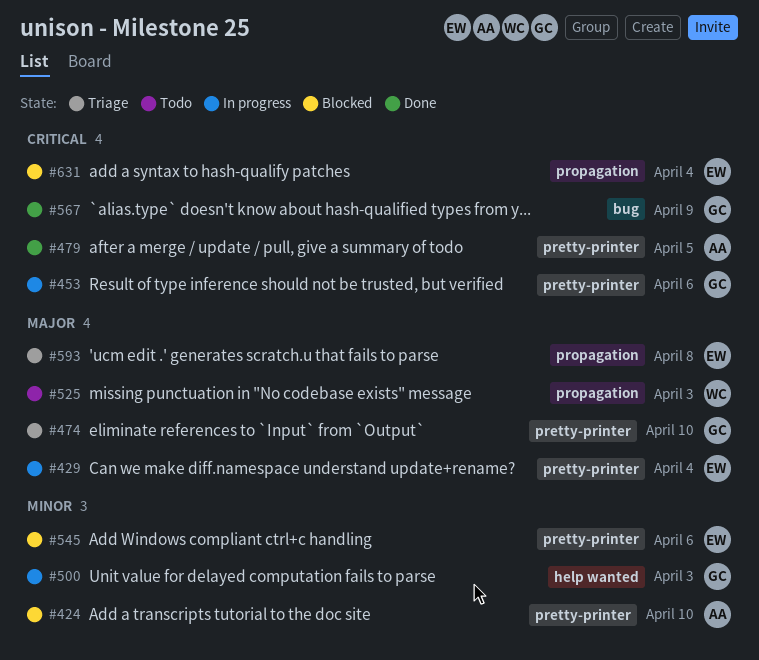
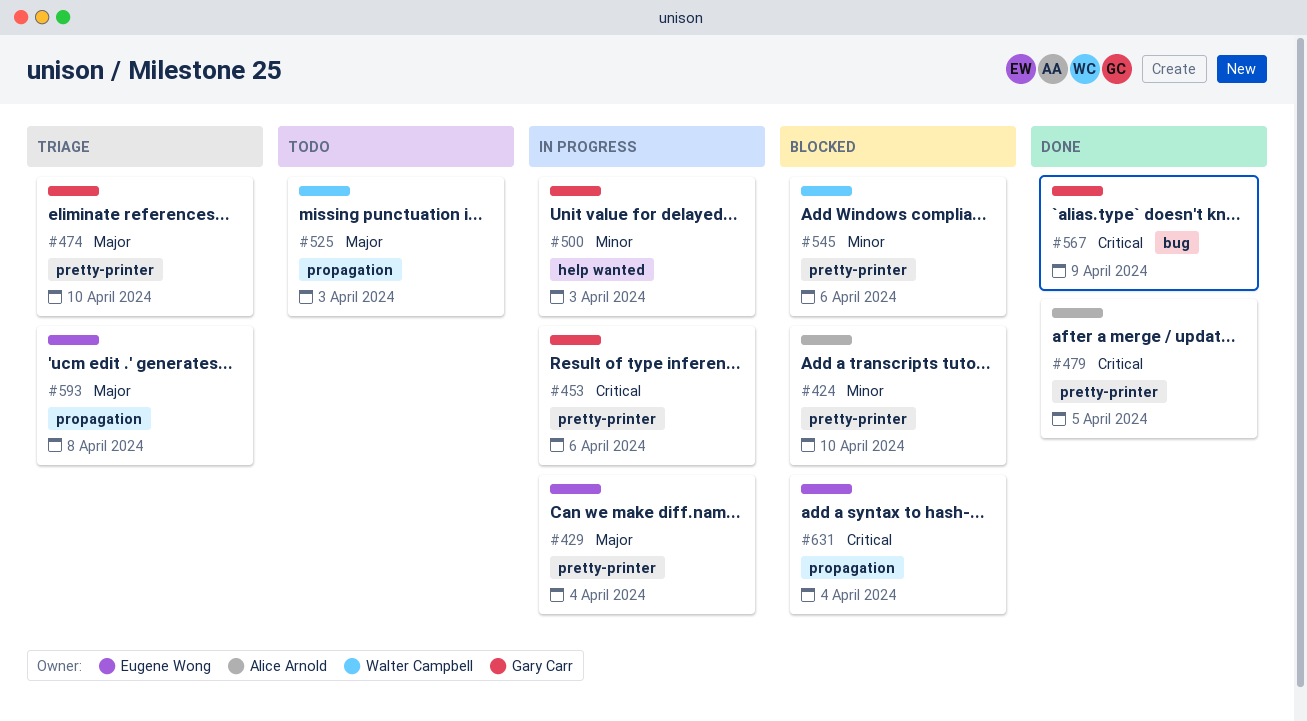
#545, owner: Eugene Wong -> Walter Campbell

